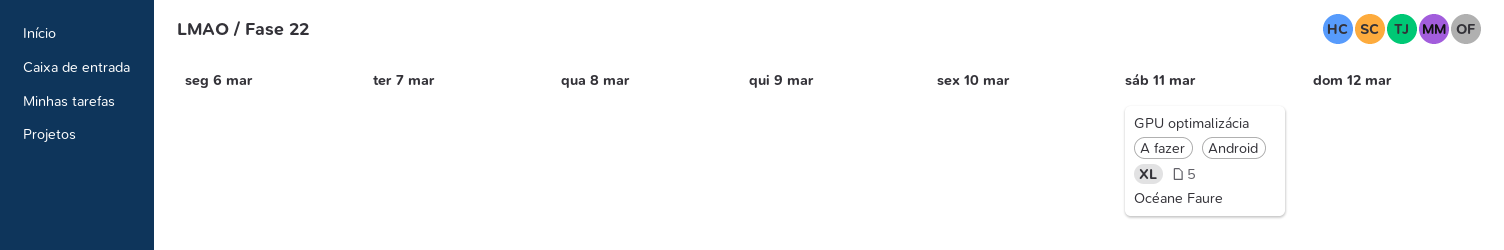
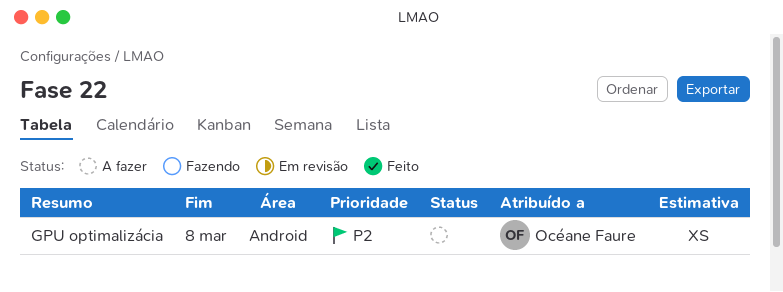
GPU optimalizácia, estimate: XL -> XS
GPU optimalizácia, due: Mar 11 -> Mar 8

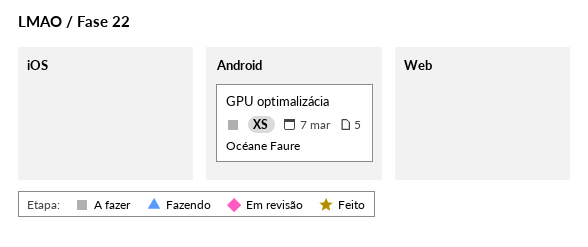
GPU optimalizácia, due: Mar 8 -> Mar 7

